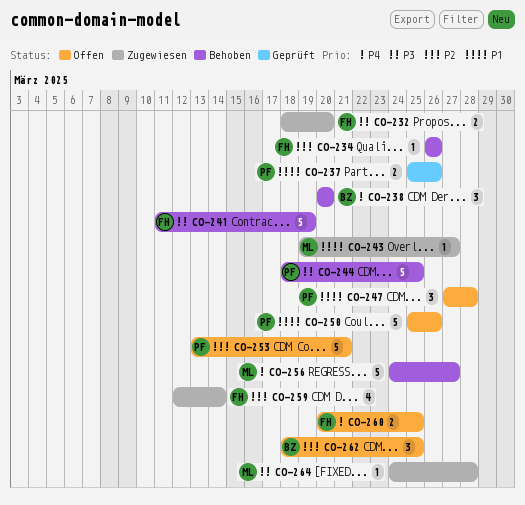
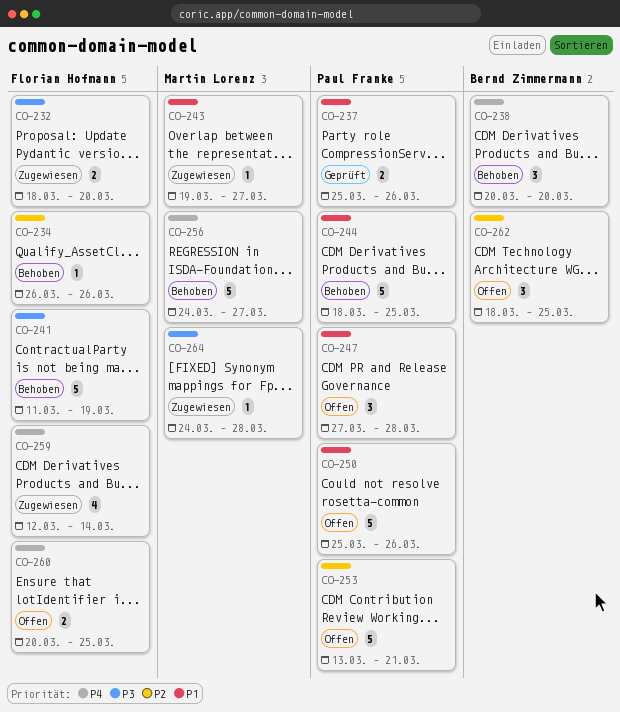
CO-244, priority: P3 -> P1
CO-259, priority: P2 -> P4

